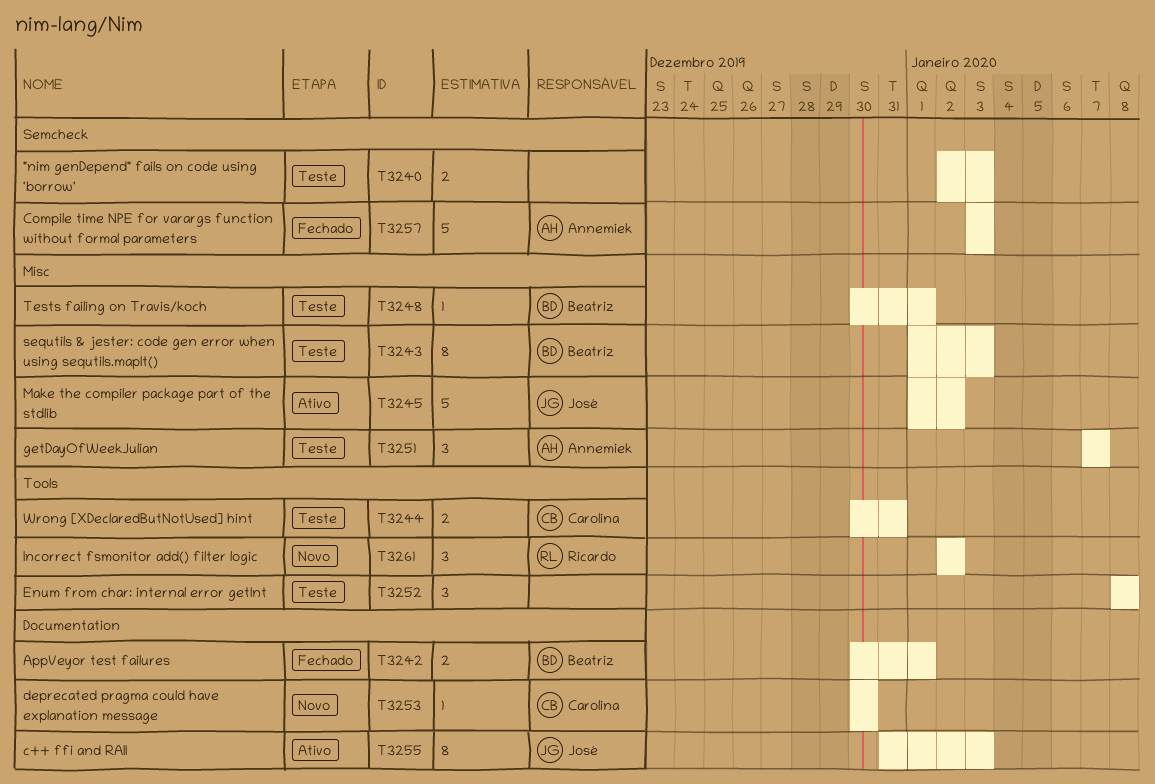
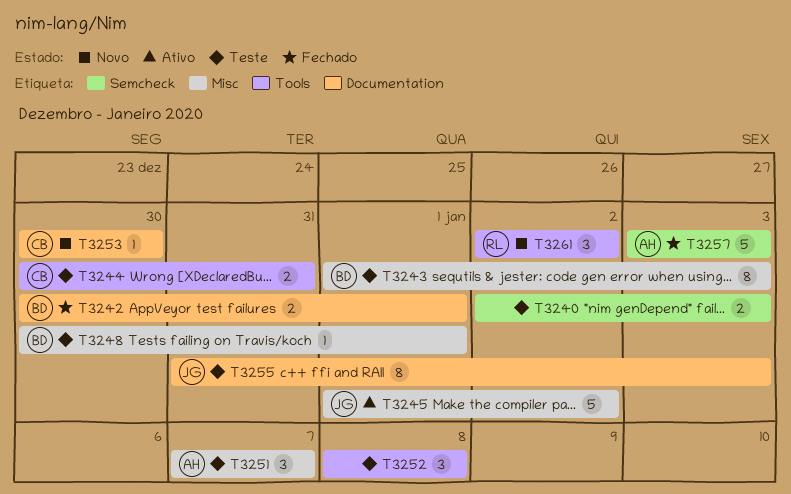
T3255, status: Ativo -> Teste

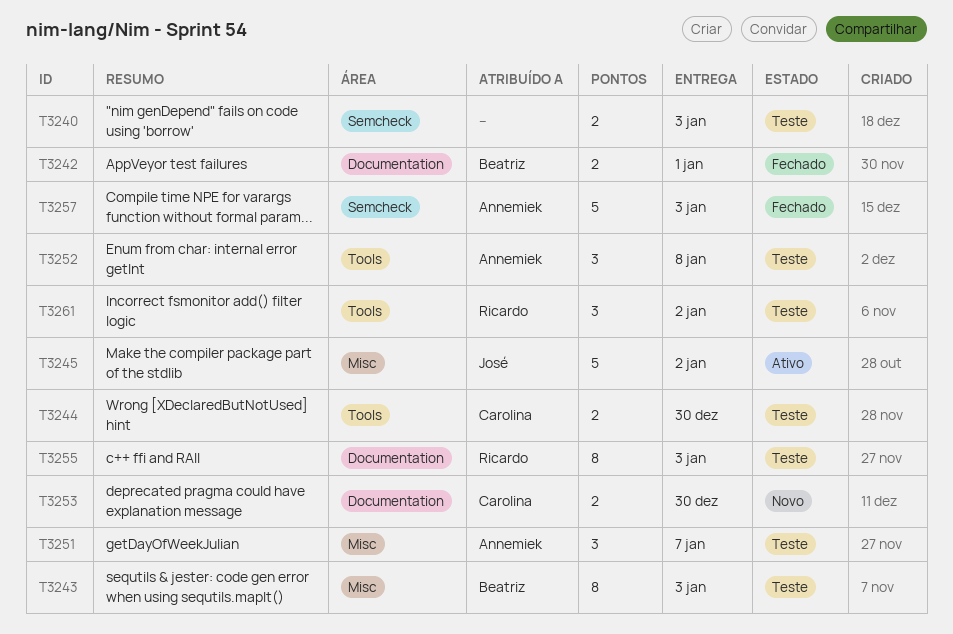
T3244, due: Dec 31 -> Dec 30
T3248: present -> none
T3252, owner: none -> Annemiek
T3253, estimate: 1 -> 2
T3255, owner: José -> Ricardo
T3261, status: Novo -> Teste

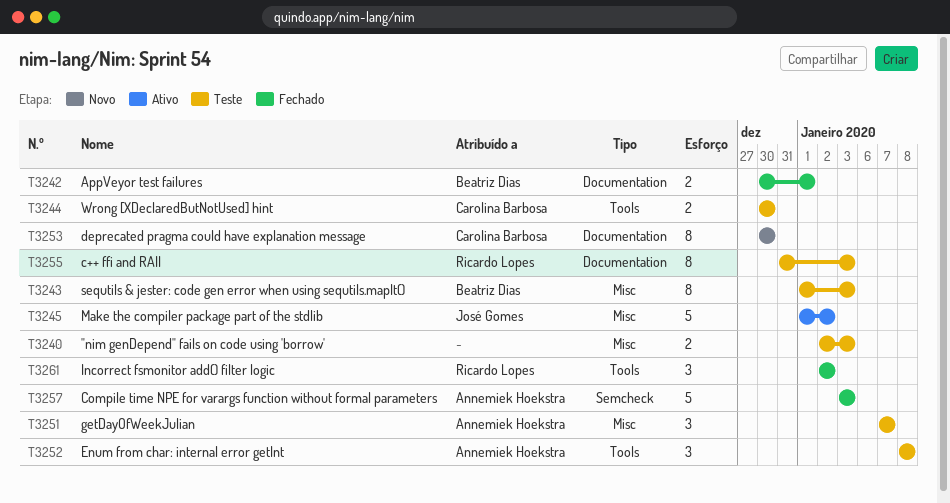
T3240, label: Semcheck -> Misc
T3253, estimate: 2 -> 8
T3261, status: Teste -> Fechado

